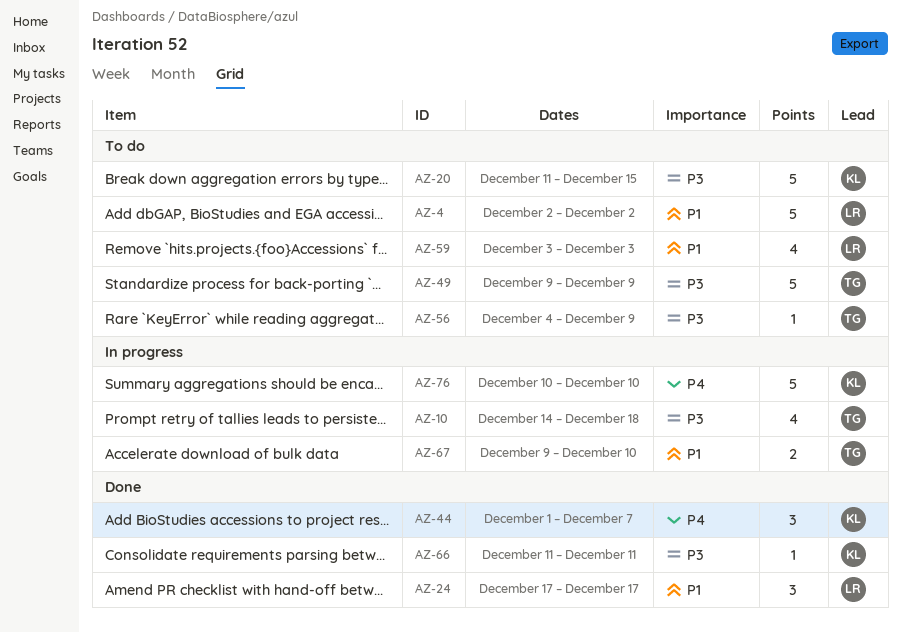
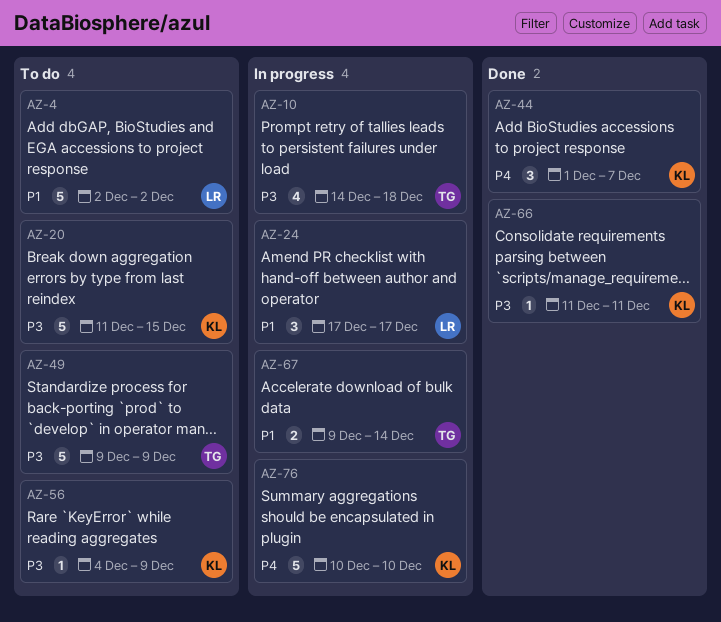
AZ-24, status: Done -> In progress
AZ-56, owner: TG -> KL
AZ-59: present -> none
AZ-67, due: Dec 10 -> Dec 14

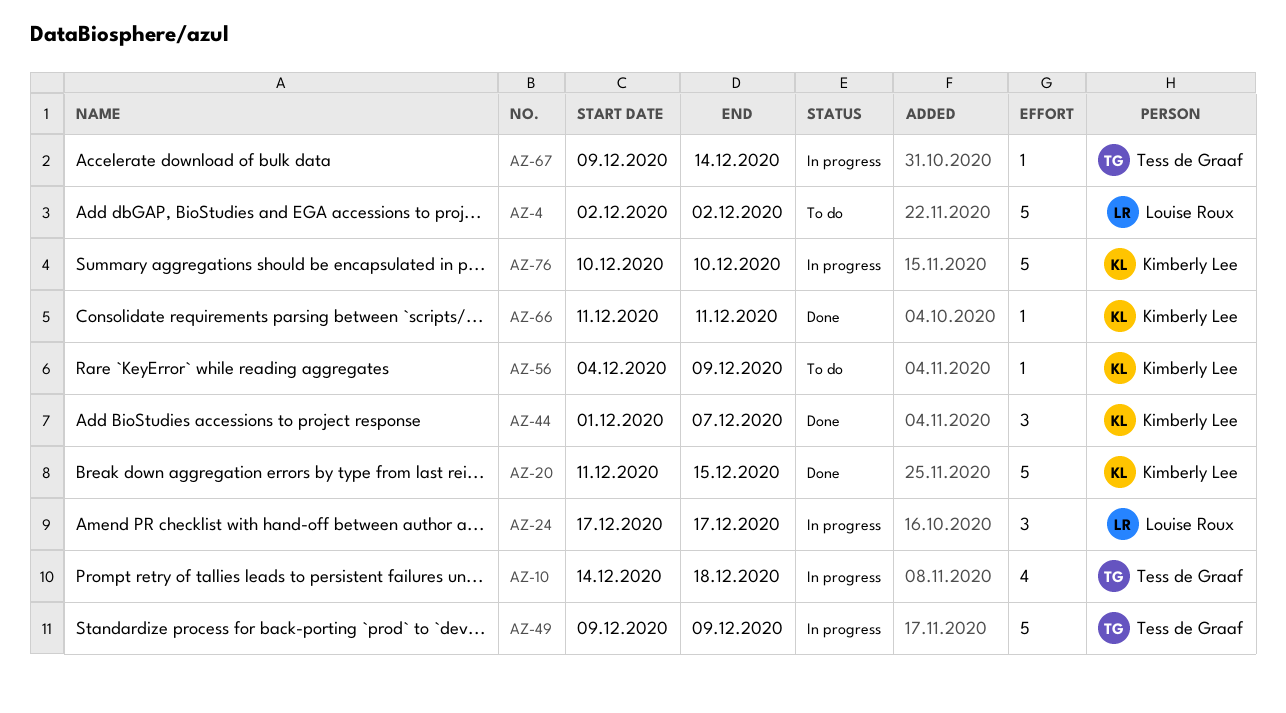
AZ-20, status: To do -> Done
AZ-49, status: To do -> In progress
AZ-67, estimate: 2 -> 1

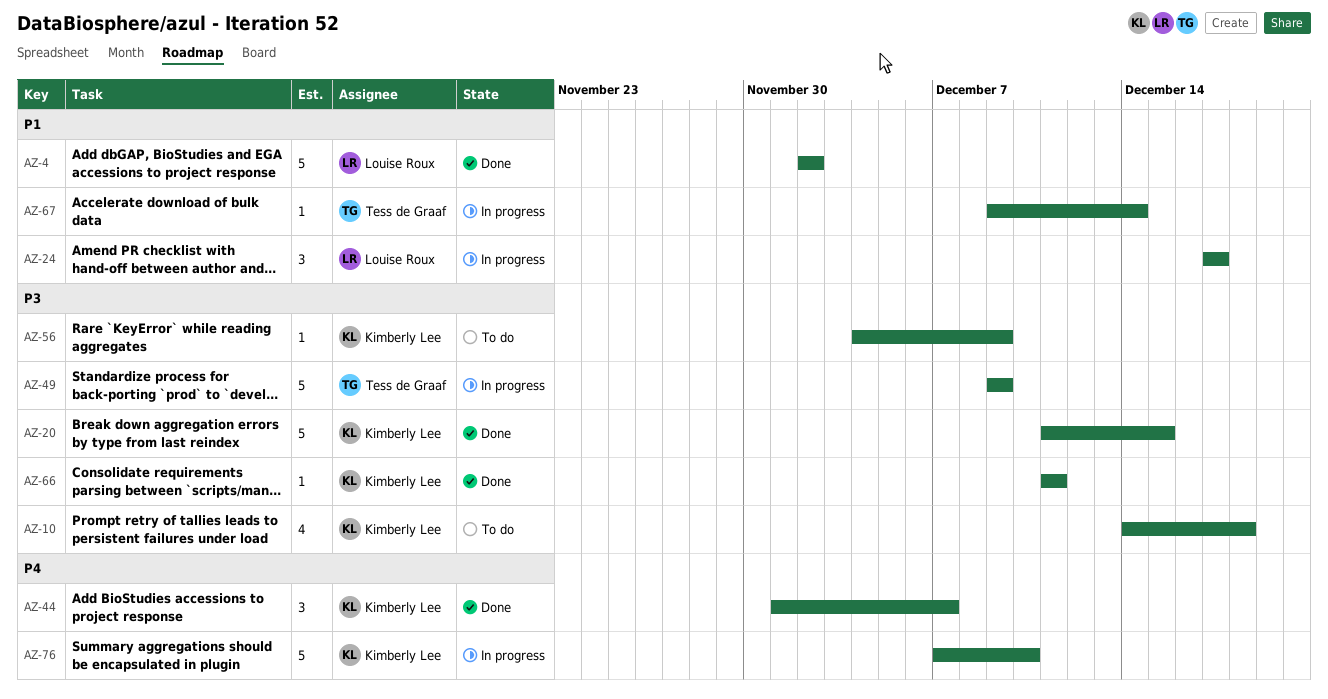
AZ-4, status: To do -> Done
AZ-10, status: In progress -> To do
AZ-10, owner: Tess de Graaf -> Kimberly Lee
AZ-76, start: Dec 10 -> Dec 7

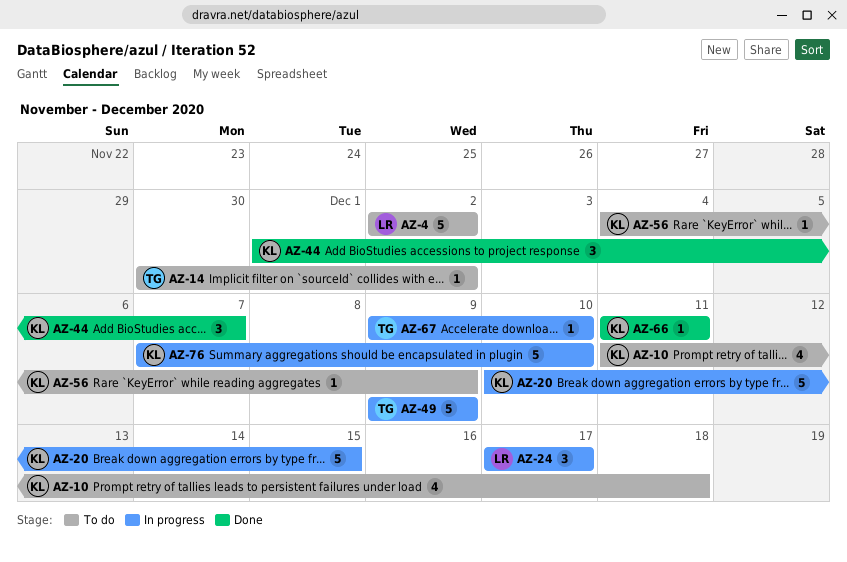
AZ-4, status: Done -> To do
AZ-10, start: Dec 14 -> Dec 11
AZ-14: none -> present
AZ-20, status: Done -> In progress
AZ-20, start: Dec 11 -> Dec 10
AZ-67, due: Dec 14 -> Dec 10

